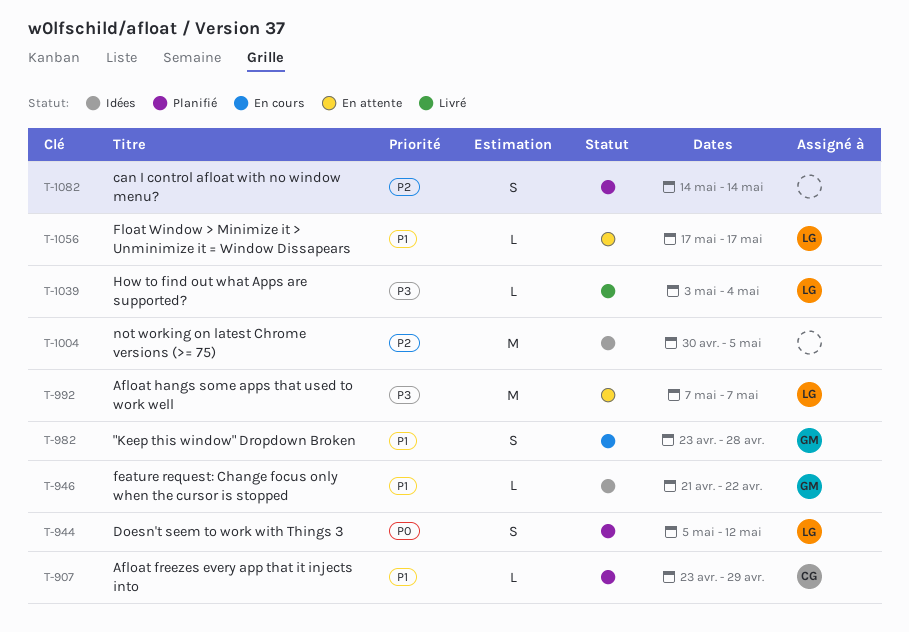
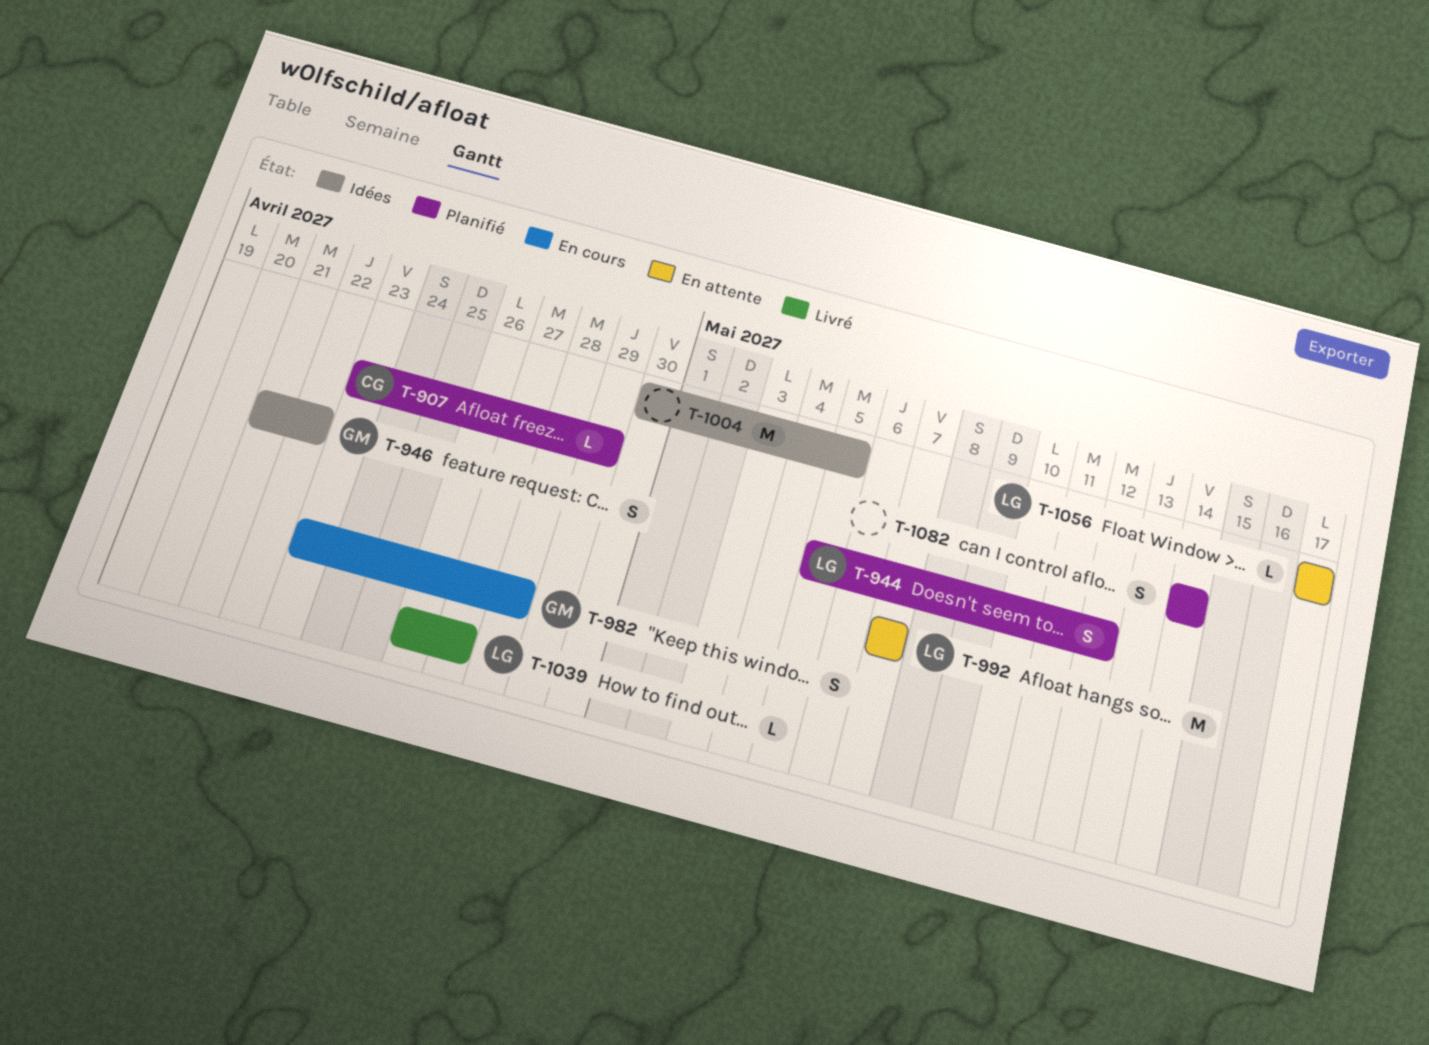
T-946, estimate: L -> S
T-1039, start: May 3 -> Apr 26
T-1039, due: May 4 -> Apr 27

